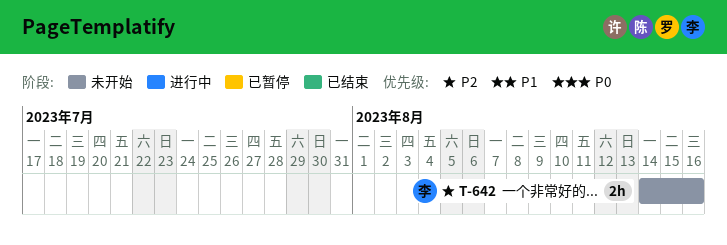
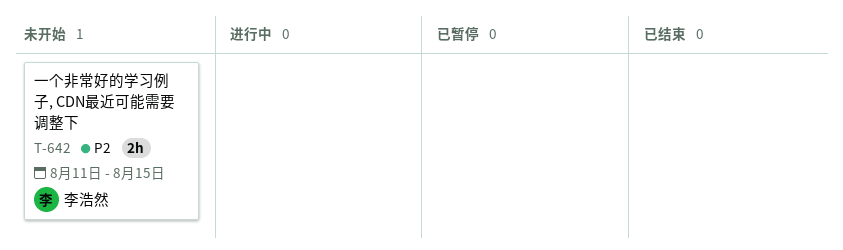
T-642, start: Aug 14 -> Aug 11
T-642, due: Aug 16 -> Aug 15

